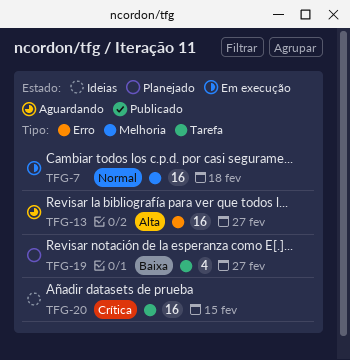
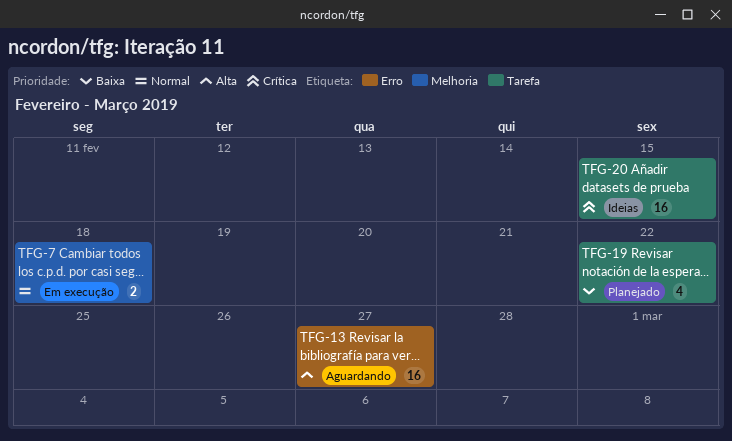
TFG-7, estimate: 16 -> 2
TFG-19, due: Feb 27 -> Feb 22

